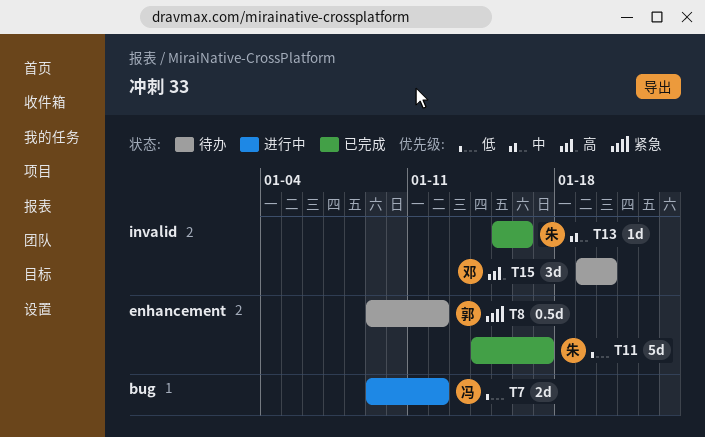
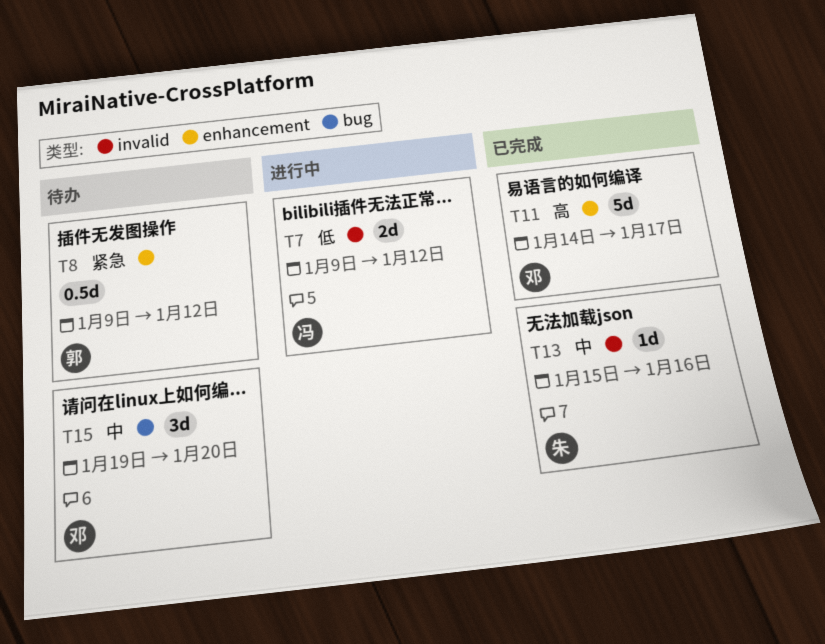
T7, label: bug -> invalid
T11, owner: 朱 -> 邓
T11, priority: 低 -> 高
T15, priority: 高 -> 中
T15, label: invalid -> bug

